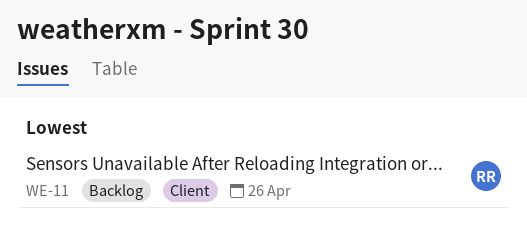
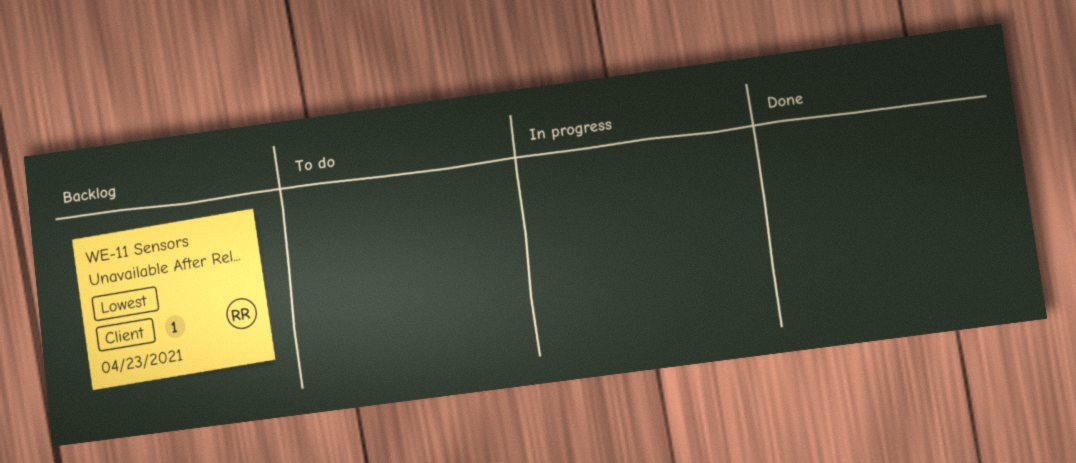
WE-11, due: Apr 26 -> Apr 23

